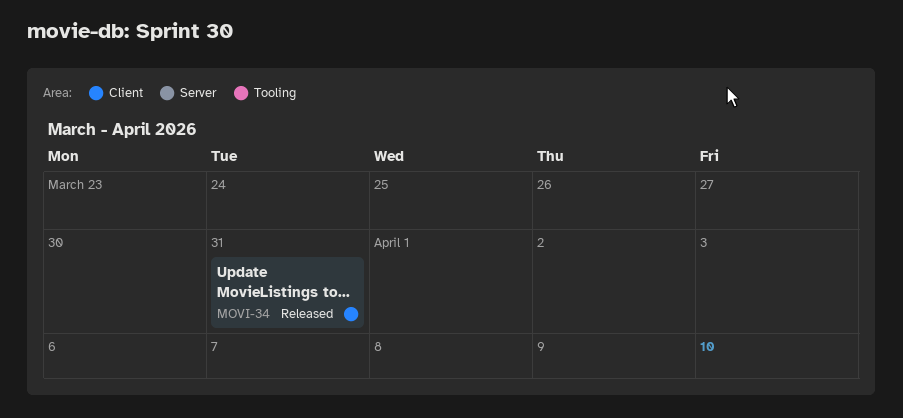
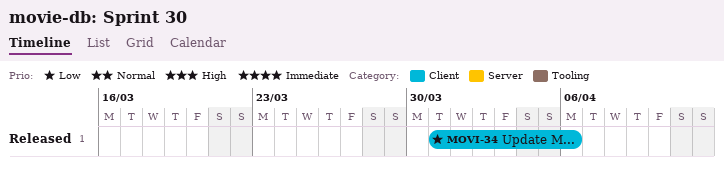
MOVI-34, due: Mar 31 -> Apr 6

